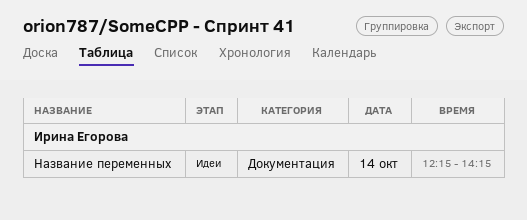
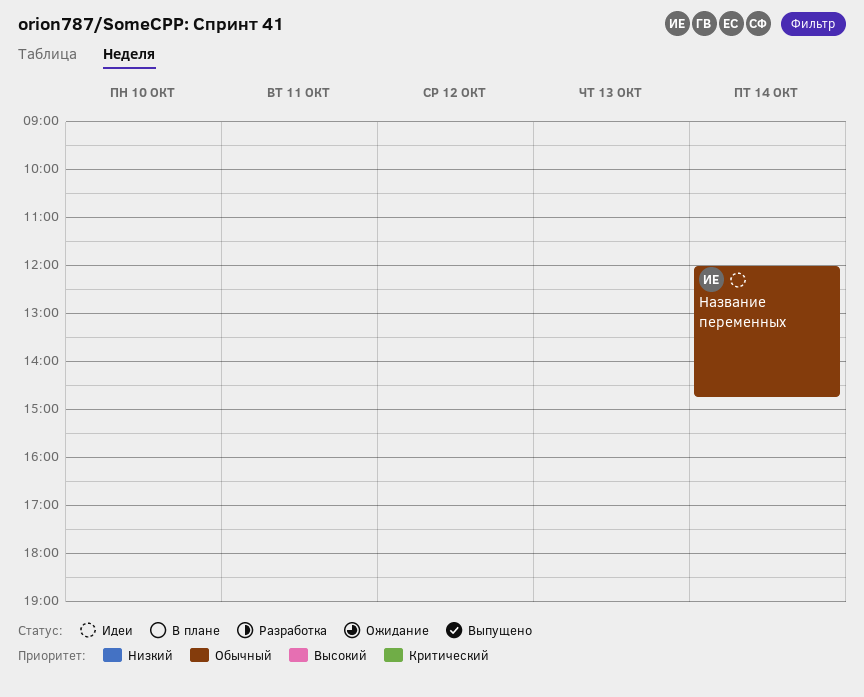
Название переменных, begins: 12:15 -> 12:00
Название переменных, ends: 14:15 -> 14:45

